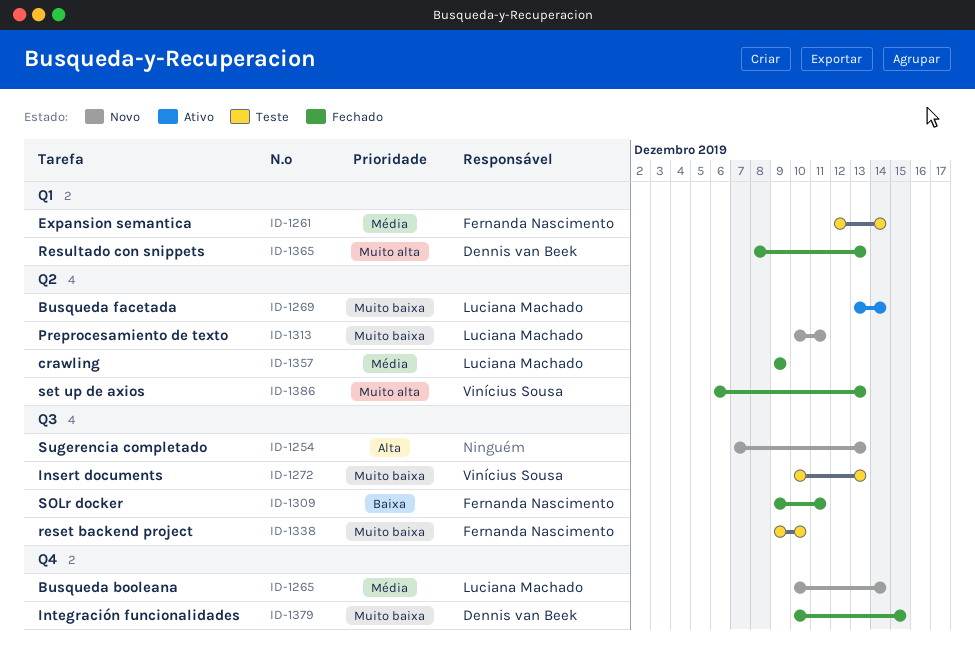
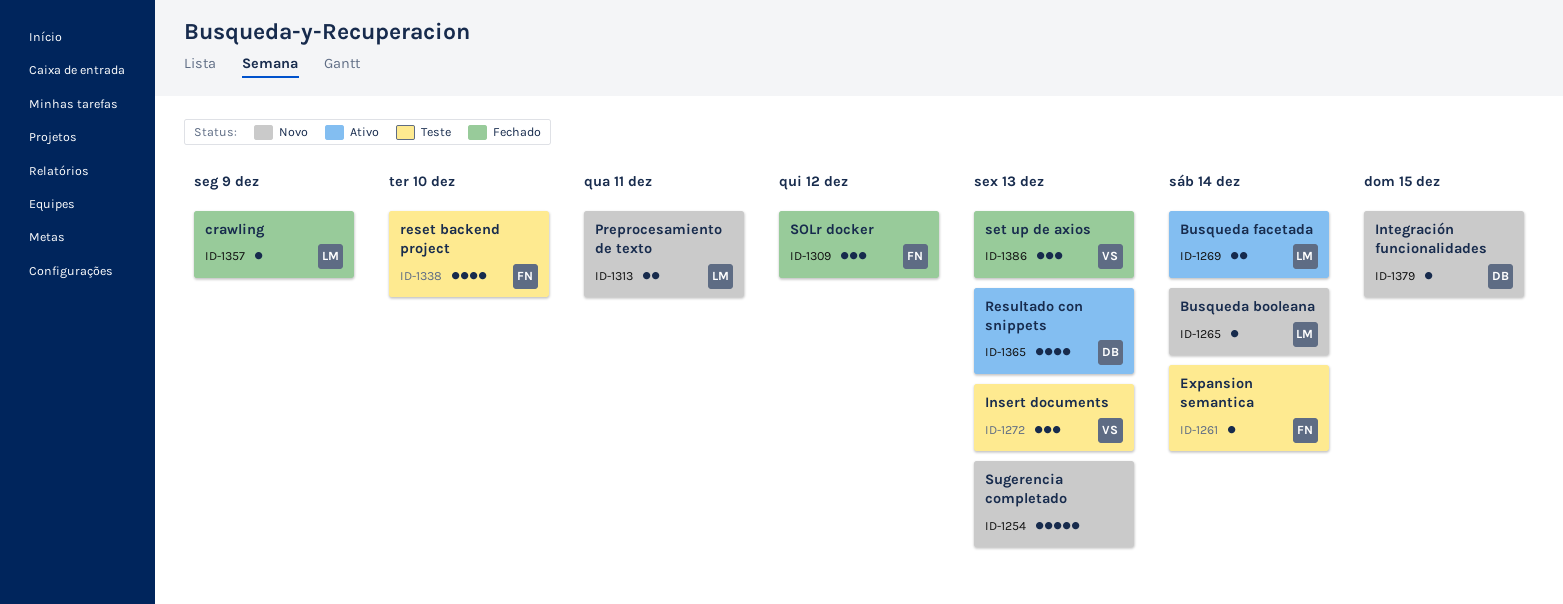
ID-1309, due: Dec 11 -> Dec 12
ID-1365, status: Fechado -> Ativo
ID-1379, status: Fechado -> Novo

